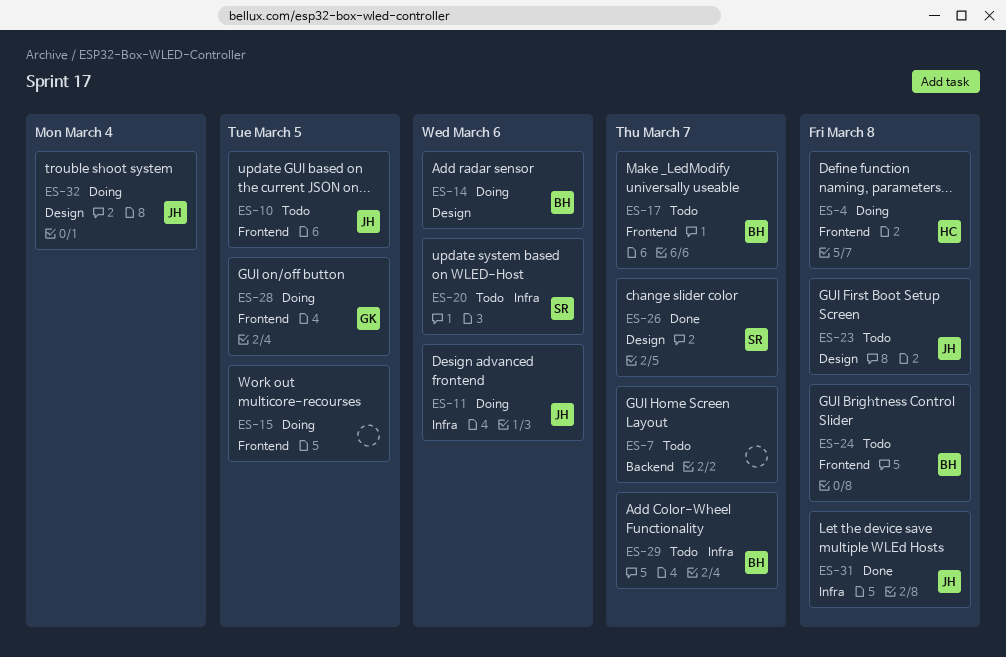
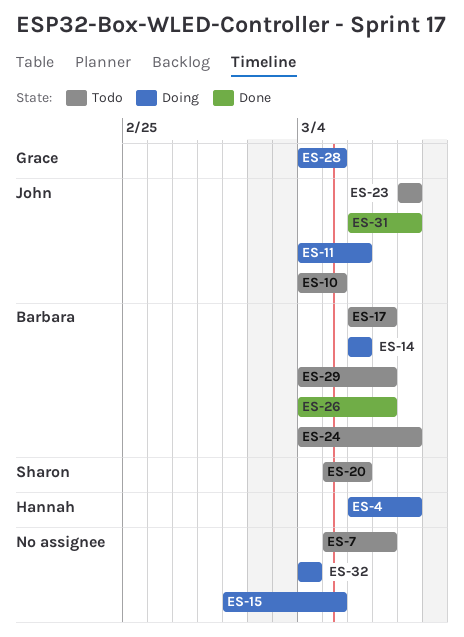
ES-26, owner: Sharon -> Barbara
ES-32, owner: John -> none

